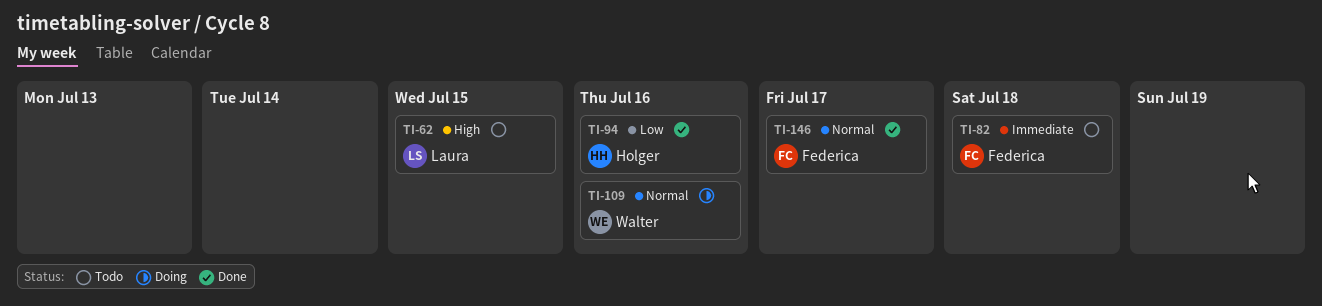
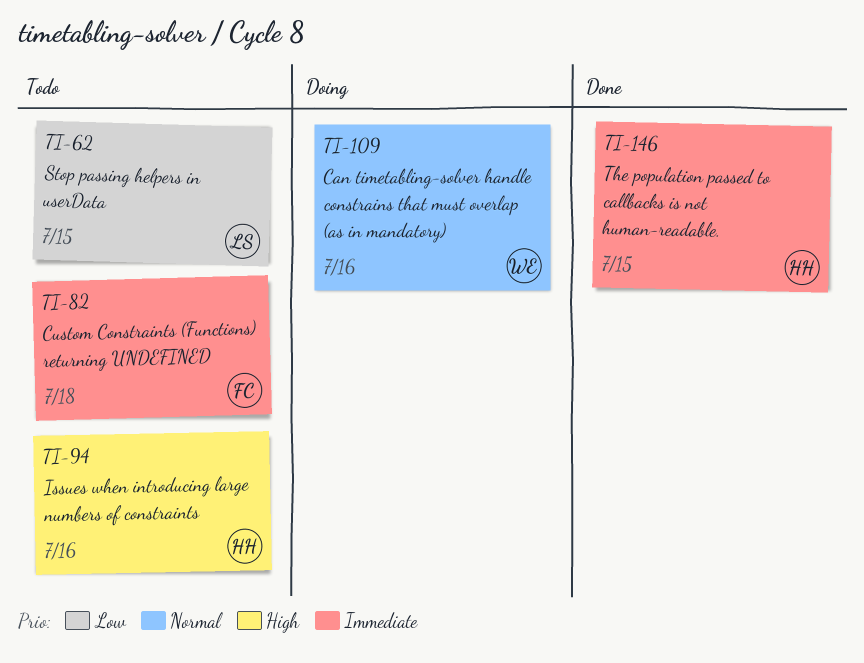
TI-62, priority: High -> Low
TI-94, status: Done -> Todo
TI-94, priority: Low -> High
TI-146, owner: Federica -> Holger
TI-146, priority: Normal -> Immediate
TI-146, due: Jul 17 -> Jul 15

